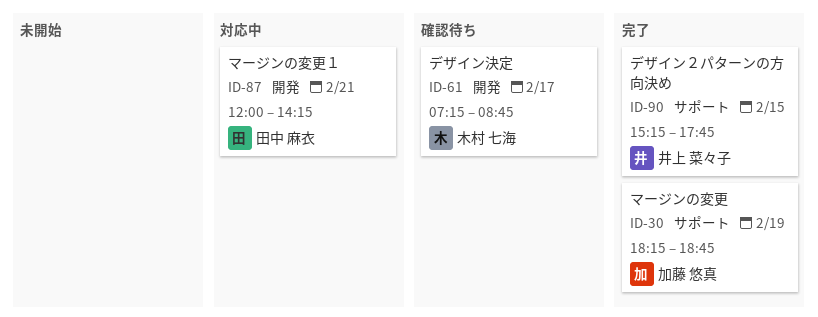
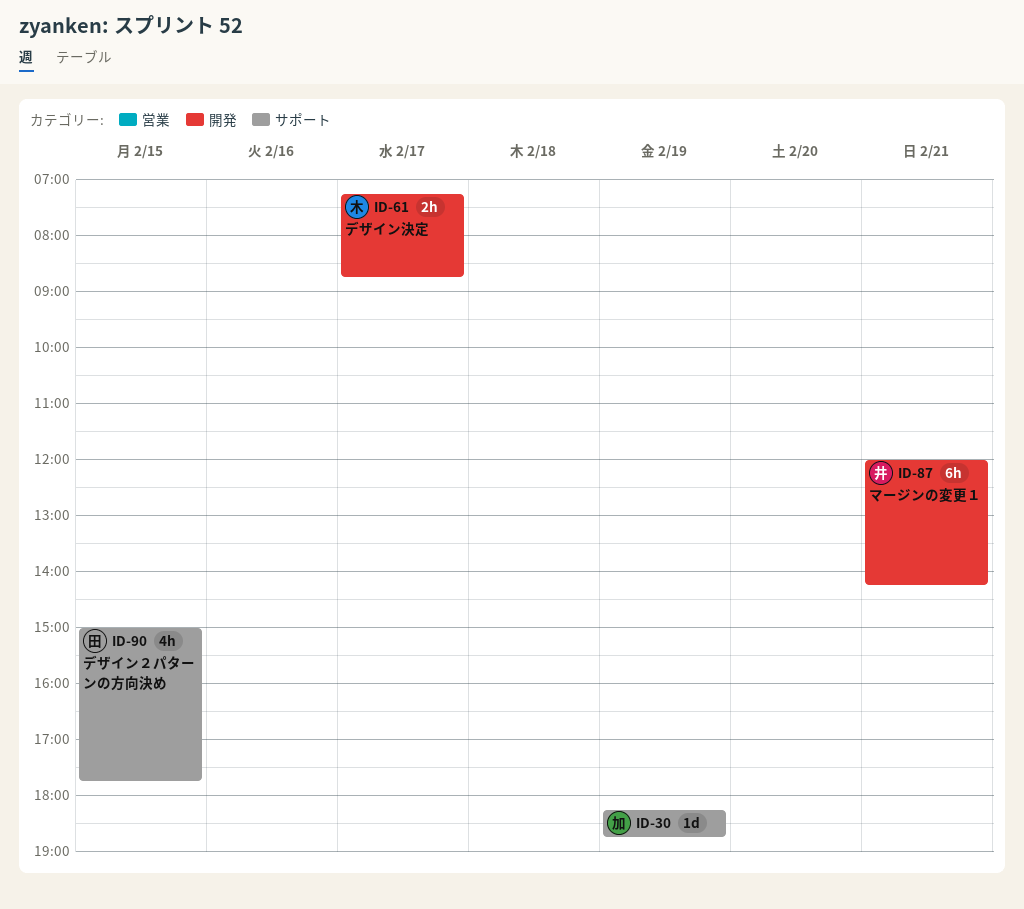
ID-87, owner: 田中 麻衣 -> 井上 菜々子
ID-90, owner: 井上 菜々子 -> 田中 麻衣
ID-90, begins: 15:15 -> 15:00

